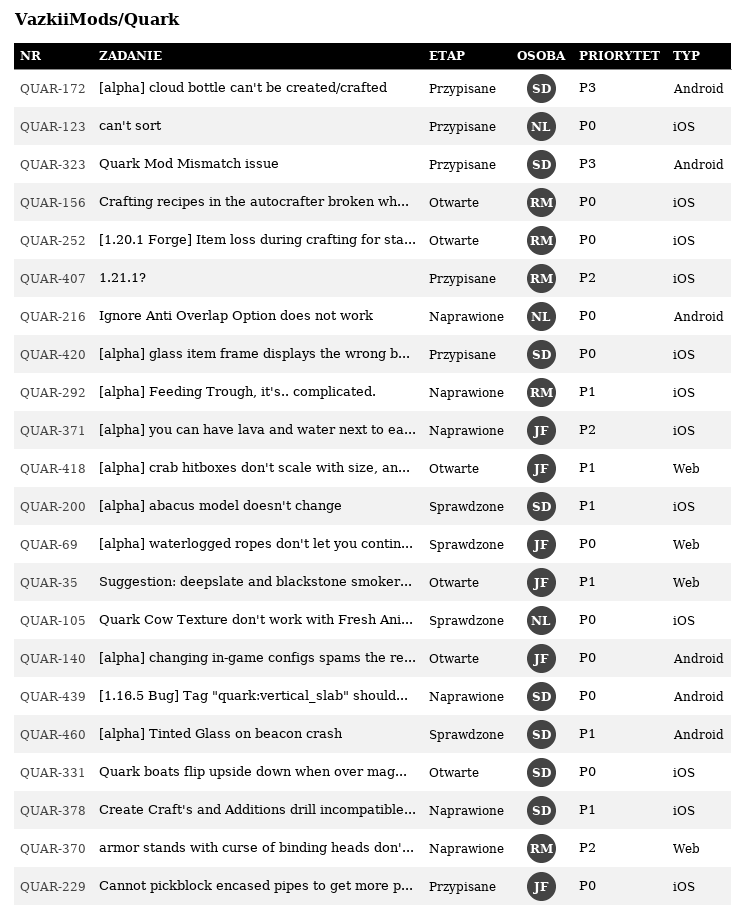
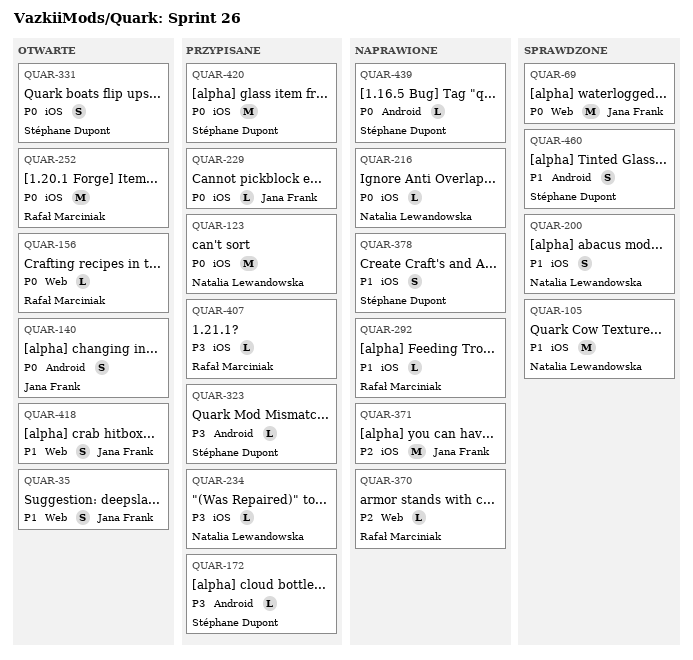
QUAR-105, priority: P0 -> P1
QUAR-156, label: iOS -> Web
QUAR-200, owner: Stéphane Dupont -> Natalia Lewandowska
QUAR-216, label: Android -> iOS
QUAR-234: none -> present
QUAR-407, priority: P2 -> P3

